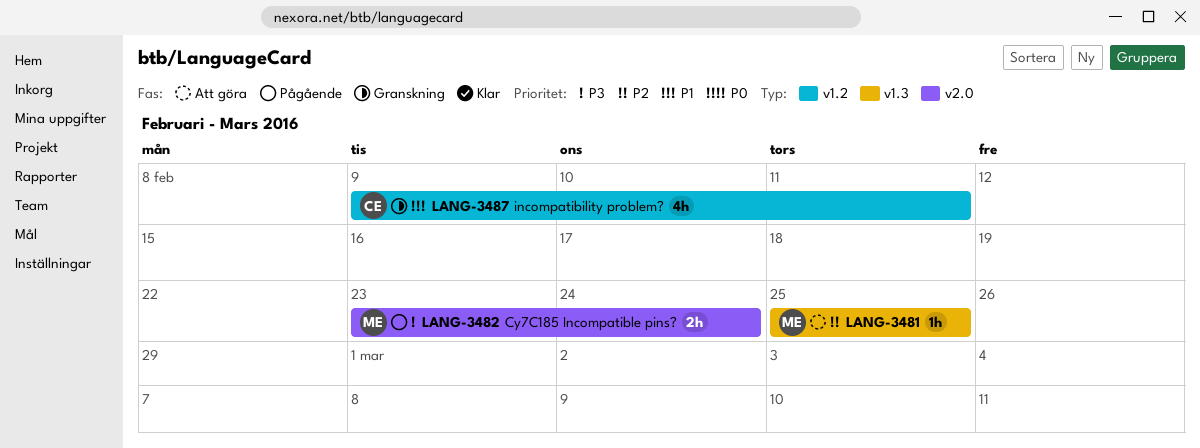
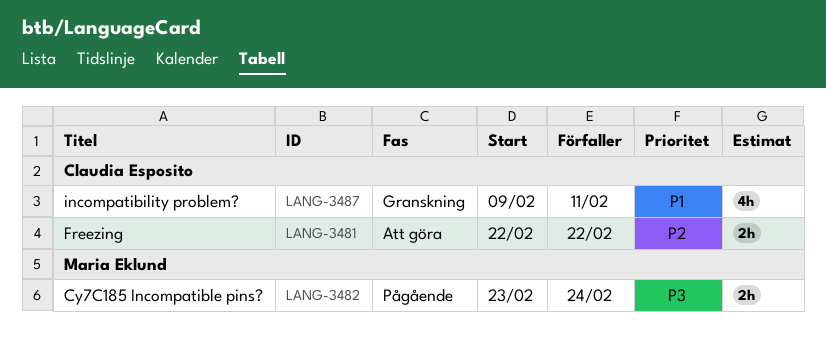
LANG-3481, owner: Maria Eklund -> Claudia Esposito
LANG-3481, estimate: 1h -> 2h
LANG-3481, start: Feb 25 -> Feb 22
LANG-3481, due: Feb 25 -> Feb 22

